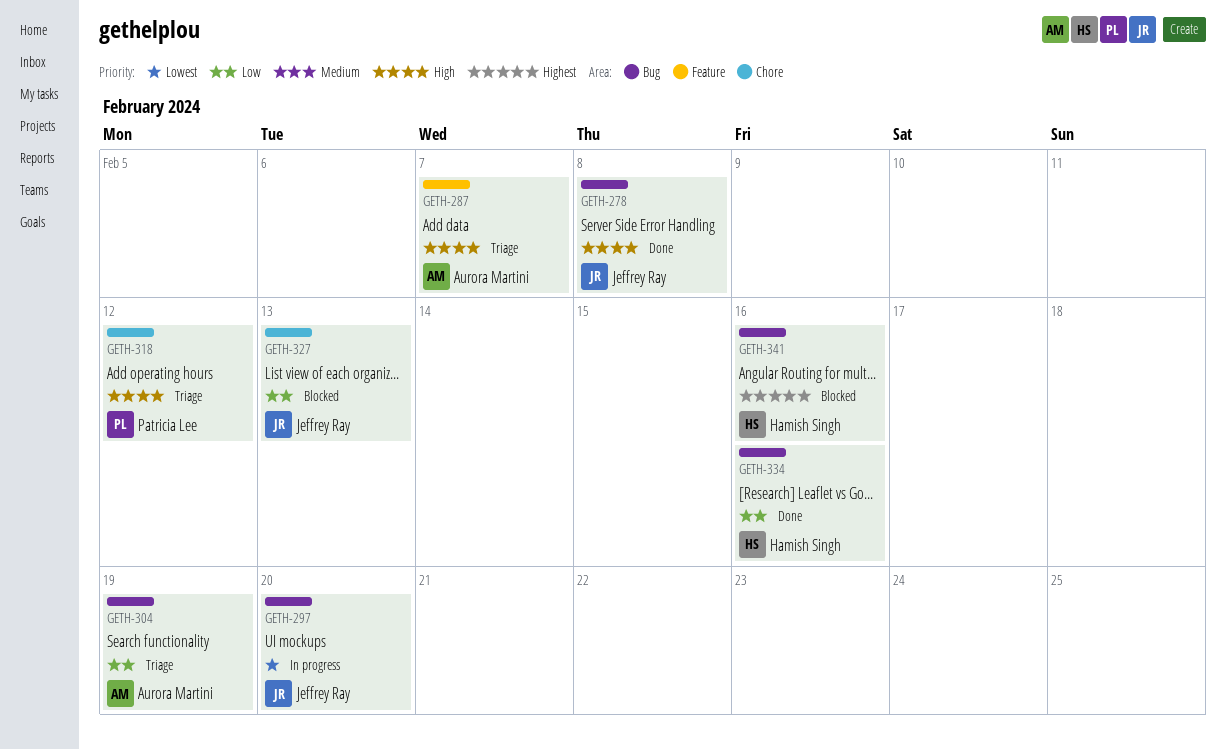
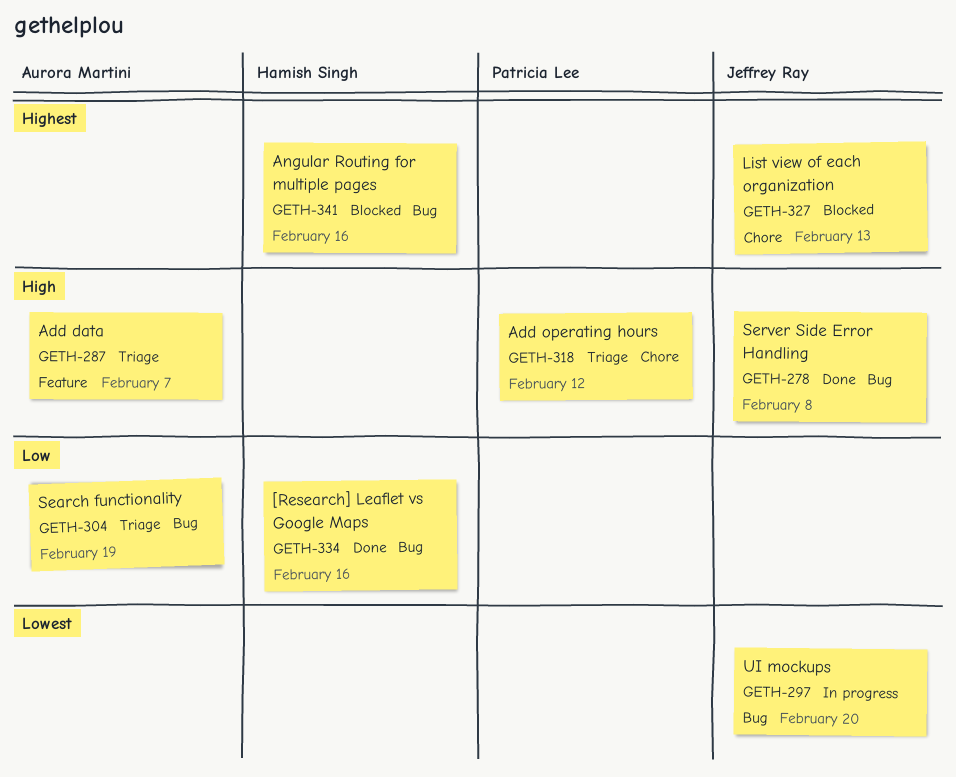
GETH-327, priority: Low -> Highest

